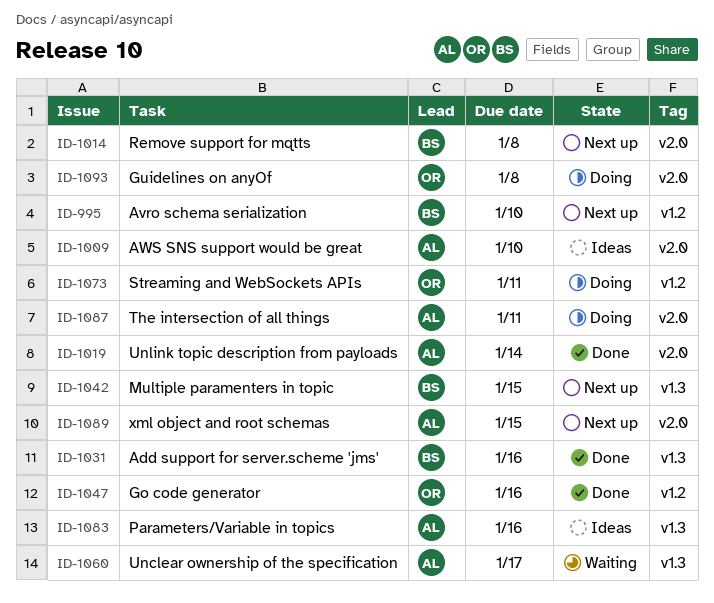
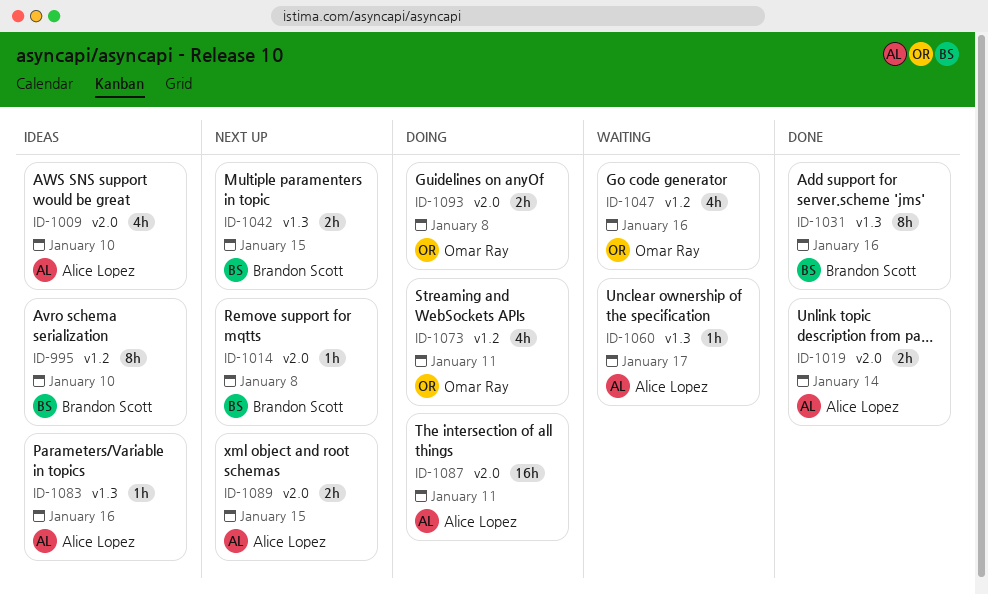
ID-995, status: Next up -> Ideas
ID-1047, status: Done -> Waiting

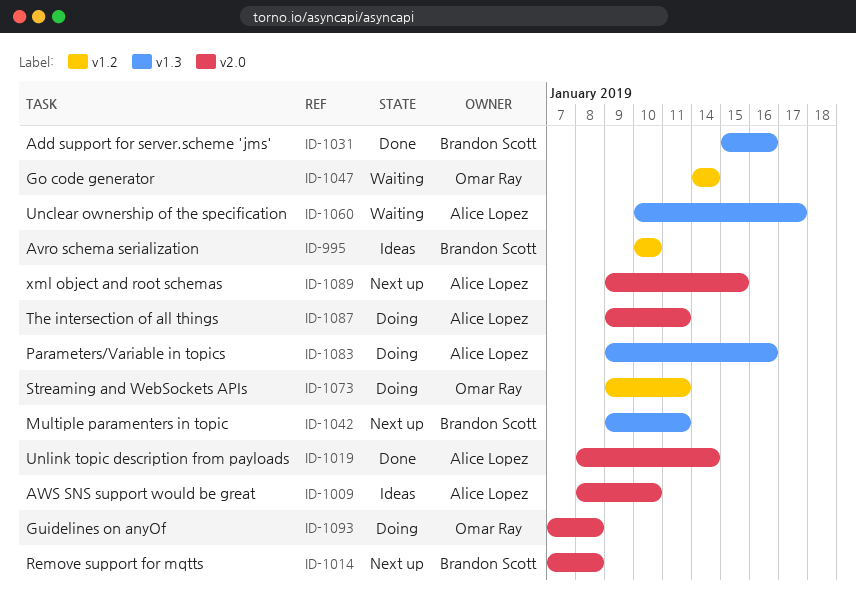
ID-1042, due: Jan 15 -> Jan 11
ID-1047, due: Jan 16 -> Jan 14
ID-1083, status: Ideas -> Doing

